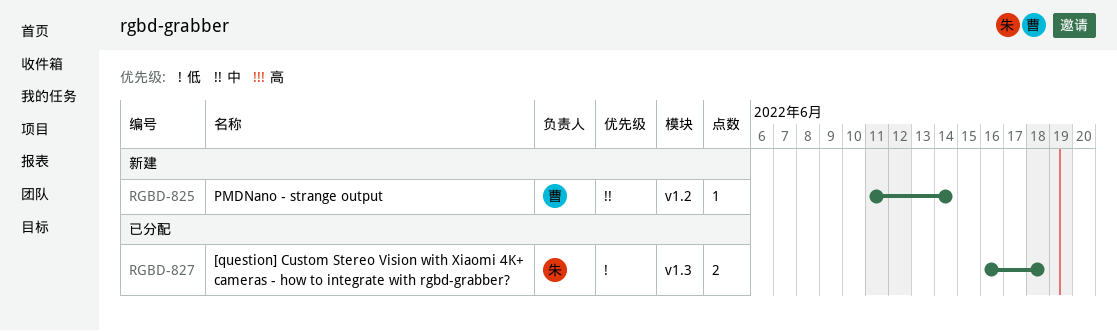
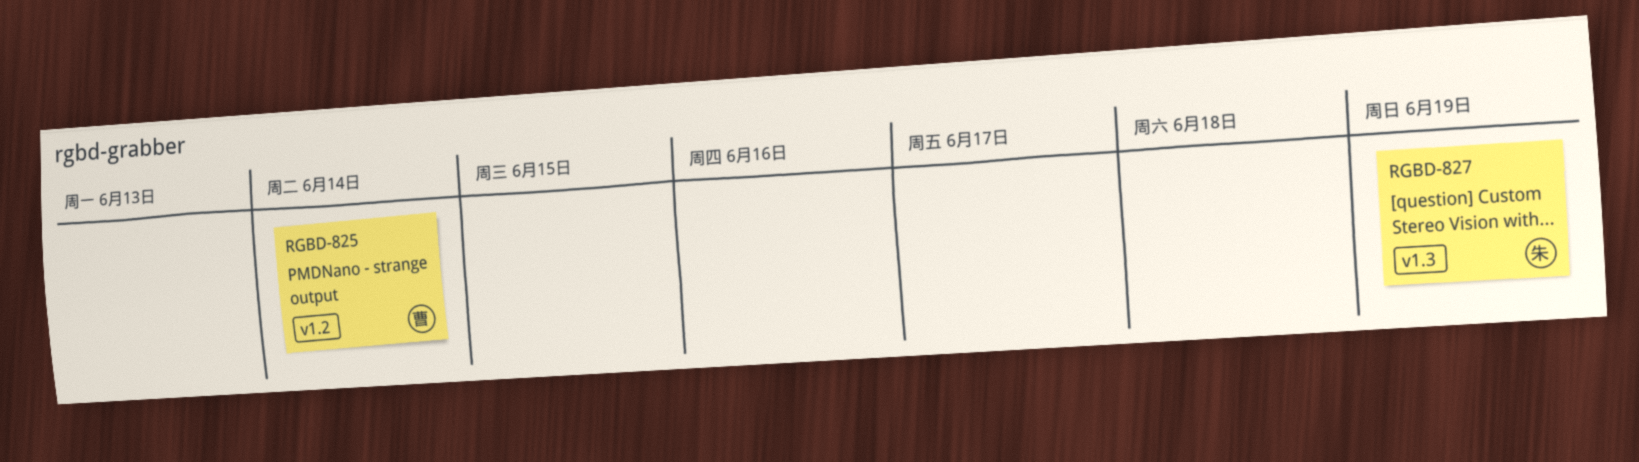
RGBD-827, due: Jun 18 -> Jun 19

